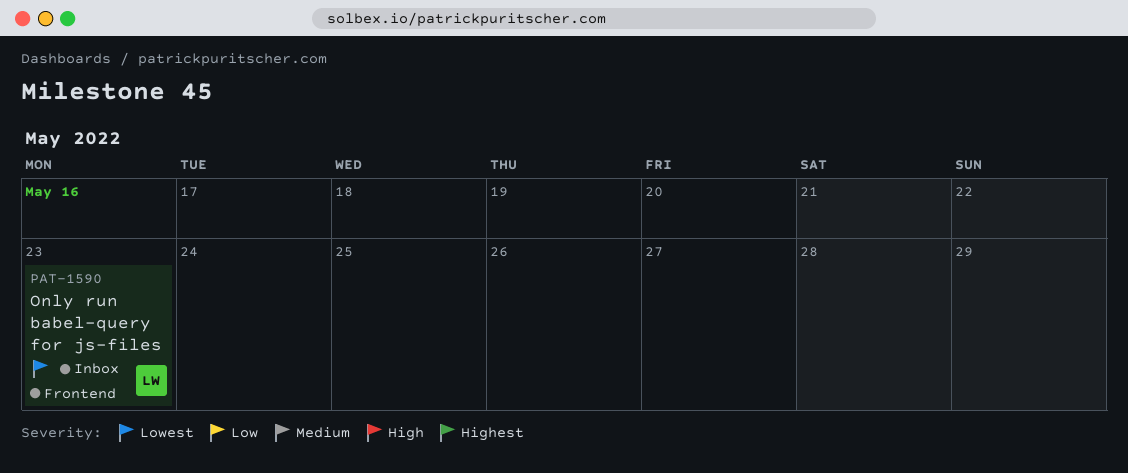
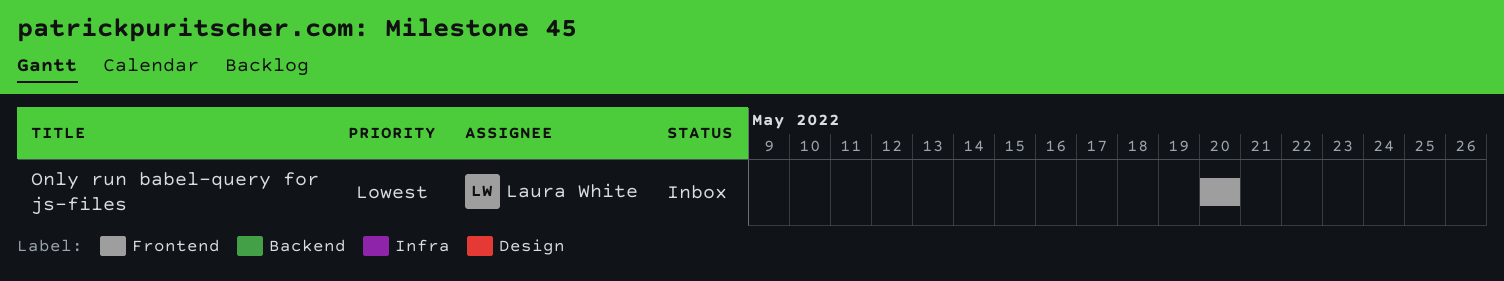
Only run babel-query for js-files, due: May 23 -> May 20

